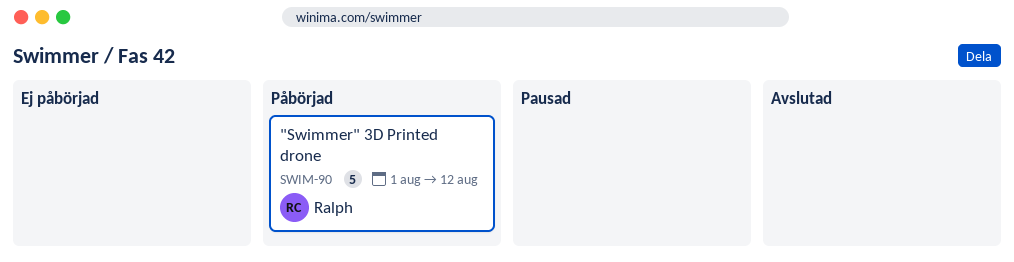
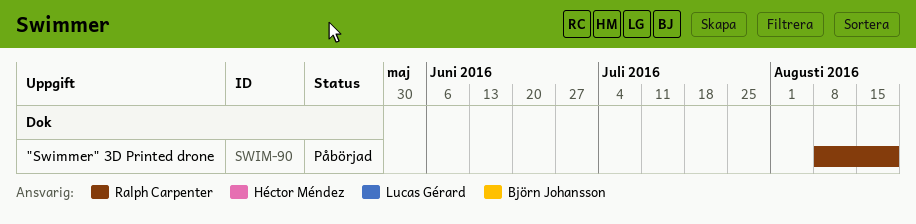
SWIM-90, start: Aug 1 -> Aug 8
SWIM-90, due: Aug 12 -> Aug 19

